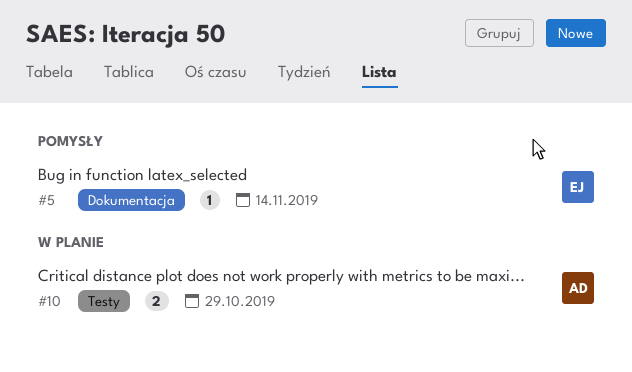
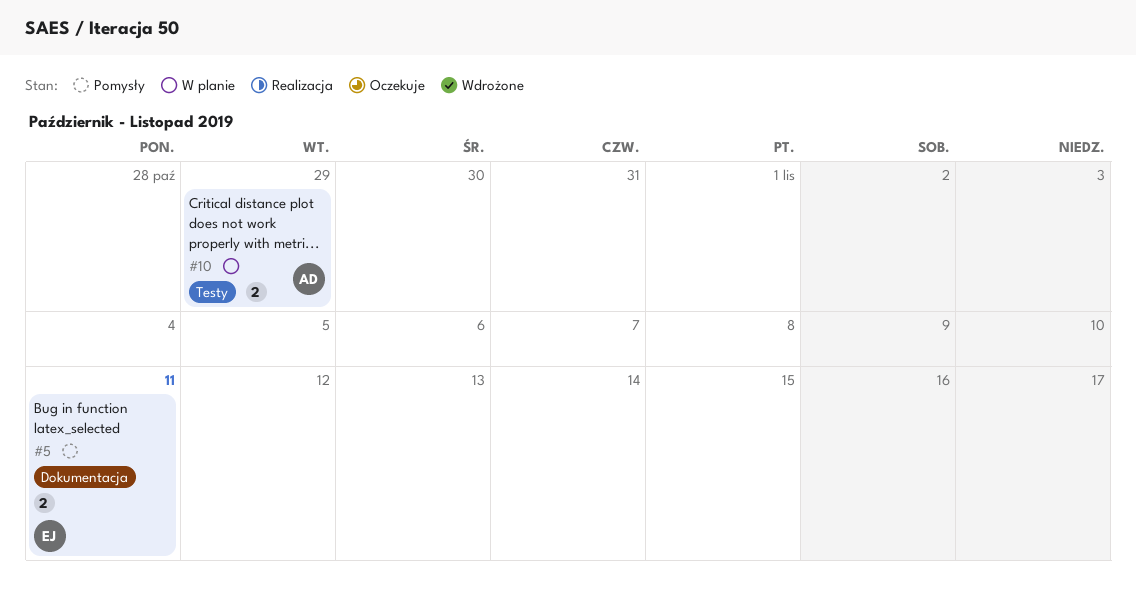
#5, estimate: 1 -> 2
#5, due: Nov 14 -> Nov 11

